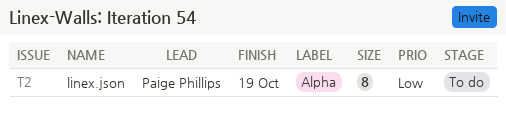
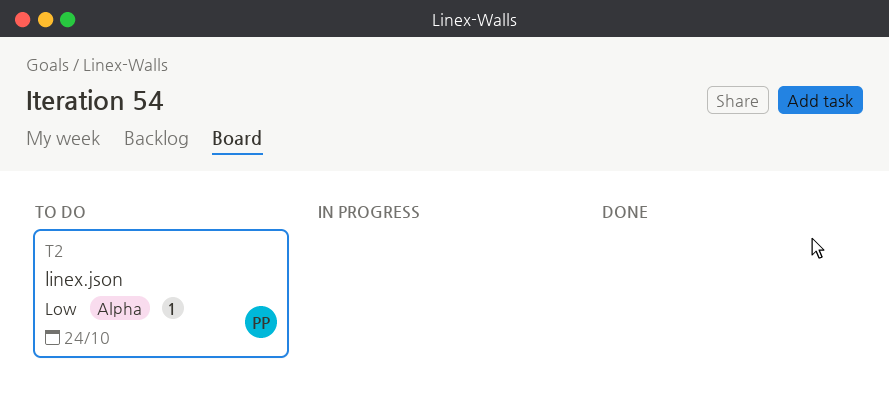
T2, estimate: 8 -> 1
T2, due: Oct 19 -> Oct 24

